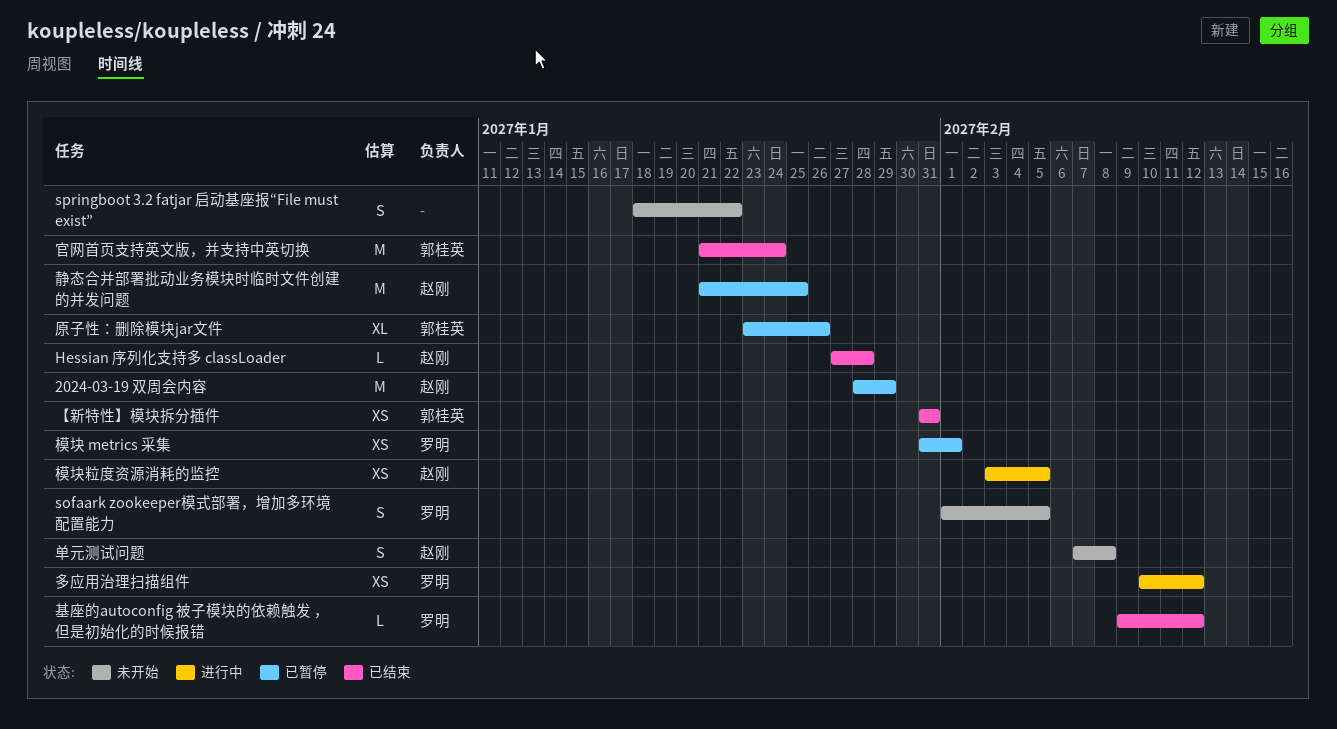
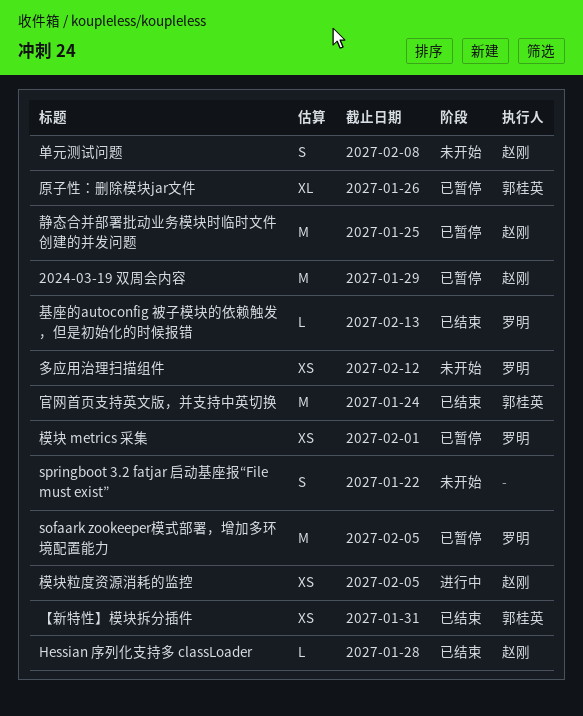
sofaark zookeeper模式部署，增加多环境配置能力, status: 未开始 -> 已暂停
sofaark zookeeper模式部署，增加多环境配置能力, estimate: S -> M
基座的autoconfig 被子模块的依赖触发 ，但是初始化的时候报错, due: Feb 12 -> Feb 13
多应用治理扫描组件, status: 进行中 -> 未开始

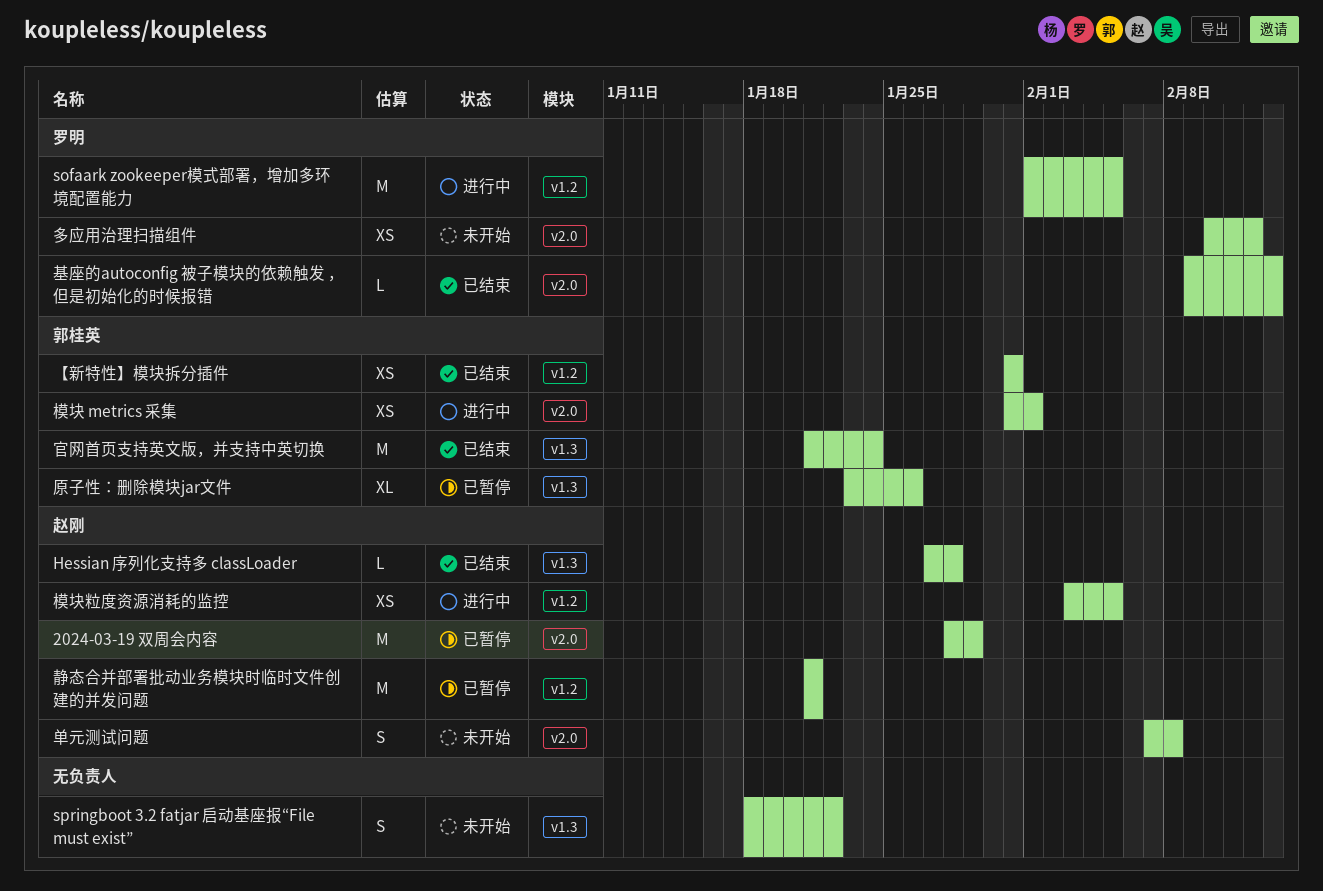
sofaark zookeeper模式部署，增加多环境配置能力, status: 已暂停 -> 进行中
模块 metrics 采集, status: 已暂停 -> 进行中
模块 metrics 采集, owner: 罗明 -> 郭桂英
静态合并部署批动业务模块时临时文件创建的并发问题, due: Jan 25 -> Jan 21

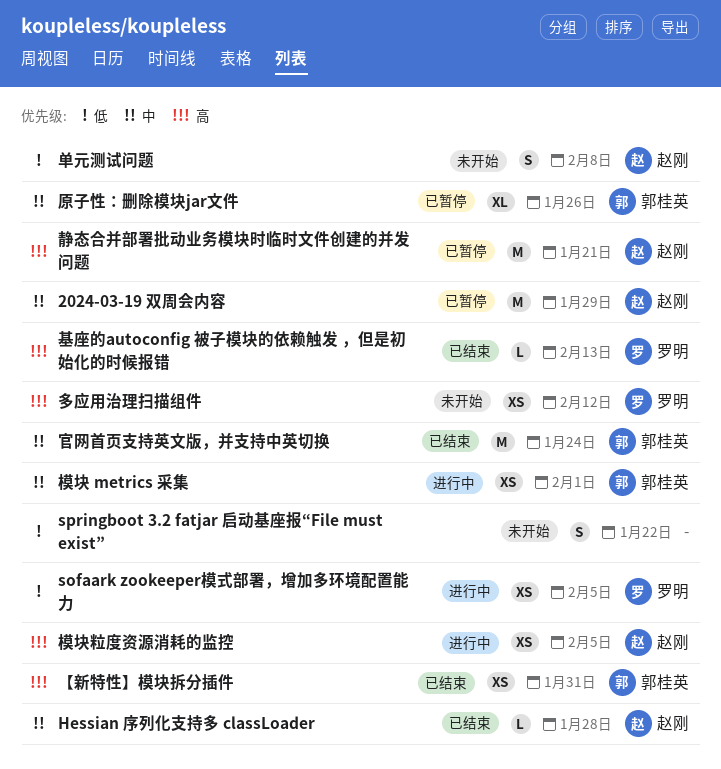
sofaark zookeeper模式部署，增加多环境配置能力, estimate: M -> XS

